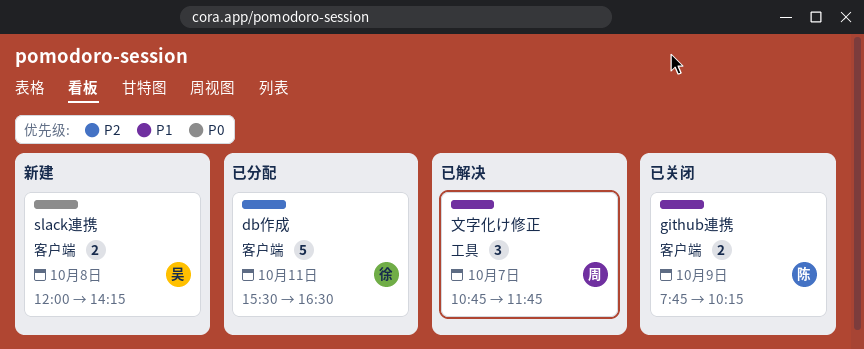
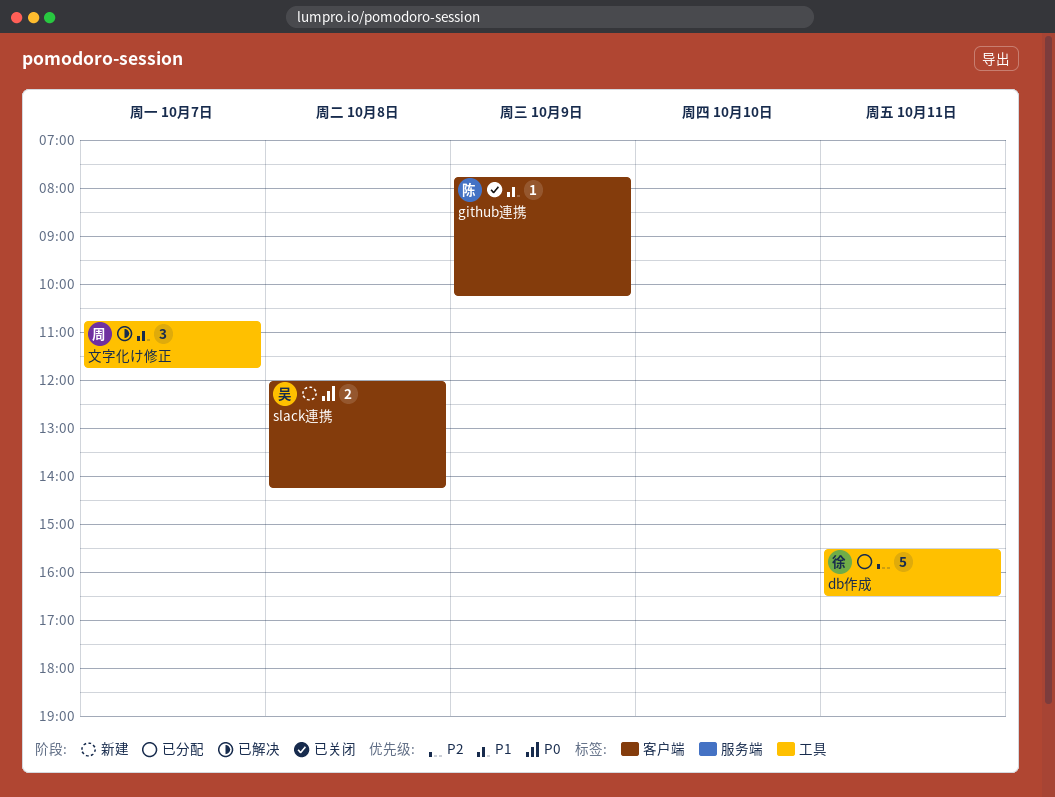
db作成, label: 客户端 -> 工具
github連携, estimate: 2 -> 1

